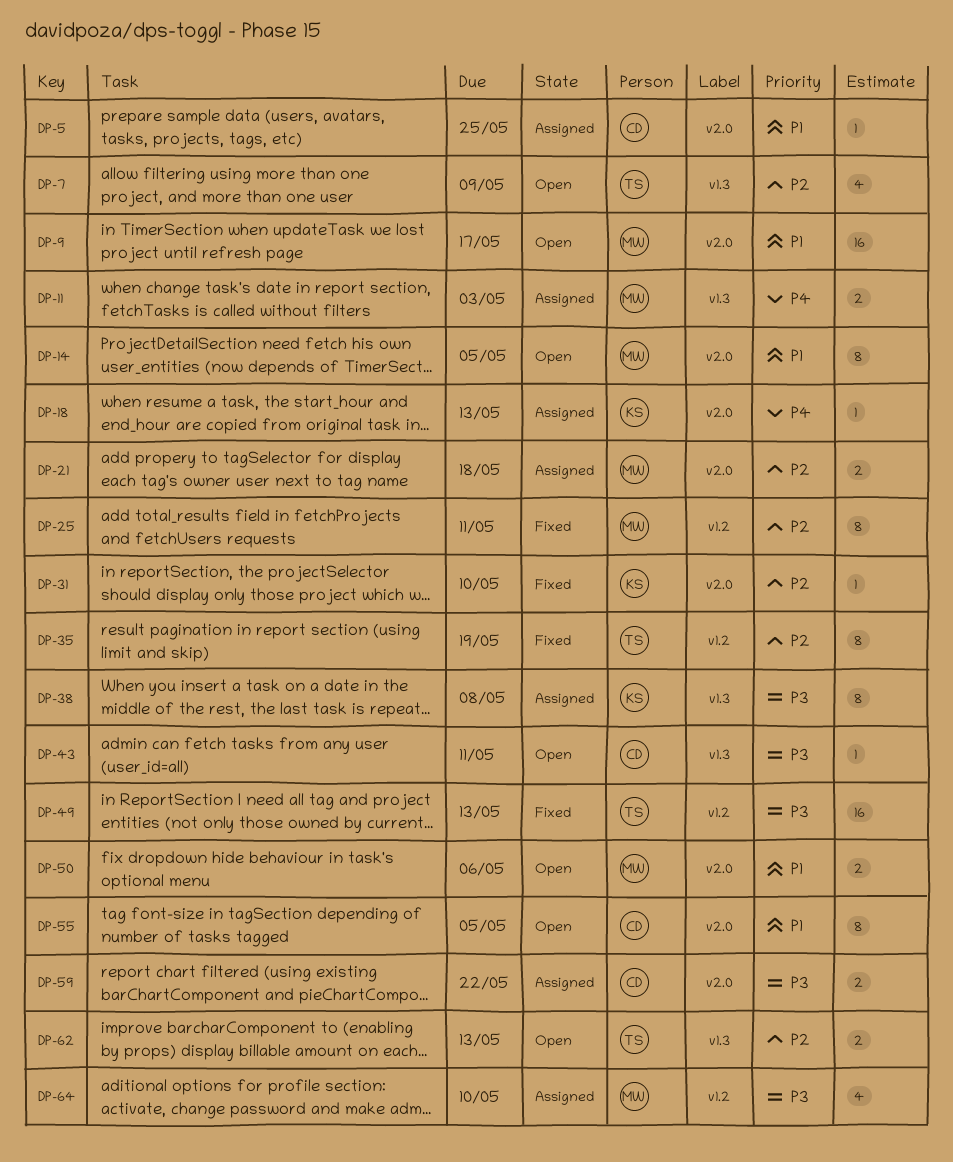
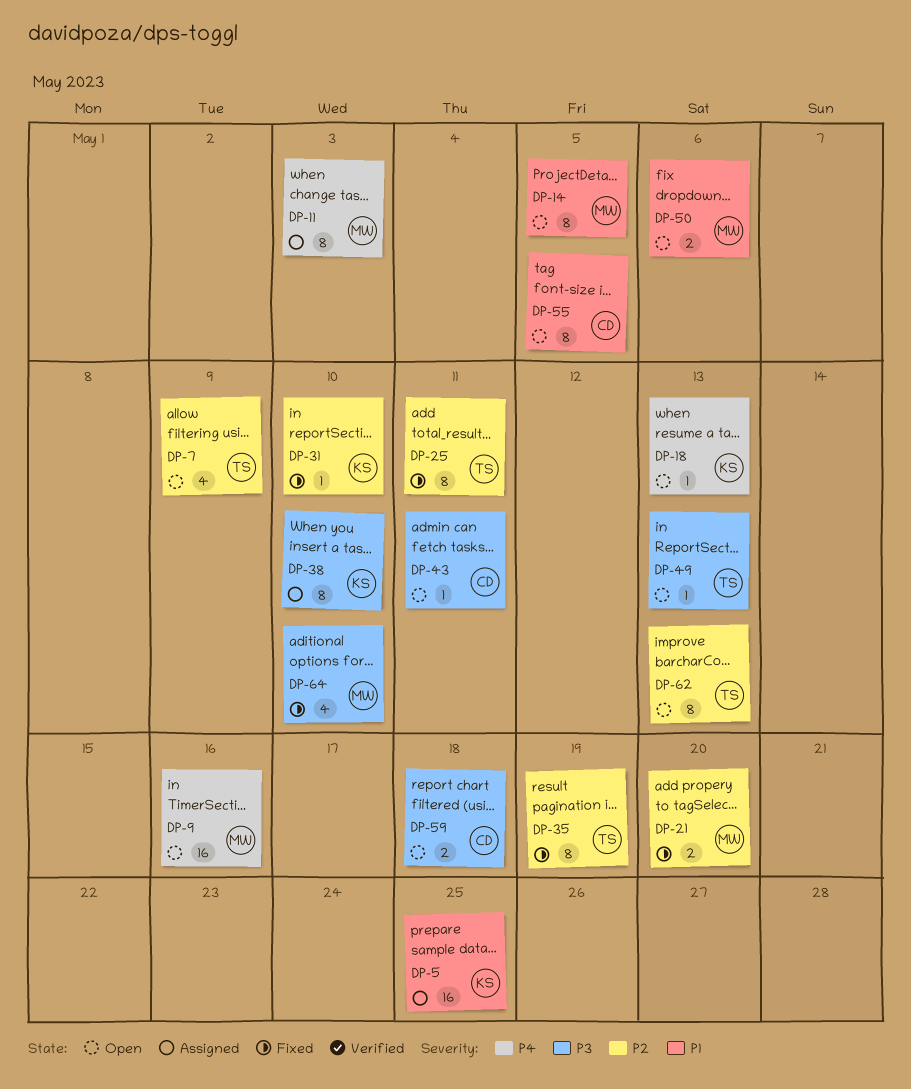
DP-5, owner: CD -> KS
DP-5, estimate: 1 -> 16
DP-9, priority: P1 -> P4
DP-9, due: May 17 -> May 16
DP-11, estimate: 2 -> 8
DP-18, status: Assigned -> Open
DP-21, status: Assigned -> Fixed
DP-21, due: May 18 -> May 20
DP-25, owner: MW -> TS
DP-38, due: May 8 -> May 10
DP-49, status: Fixed -> Open
DP-49, estimate: 16 -> 1
DP-59, status: Assigned -> Open
DP-59, due: May 22 -> May 18
DP-62, estimate: 2 -> 8
DP-64, status: Assigned -> Fixed

